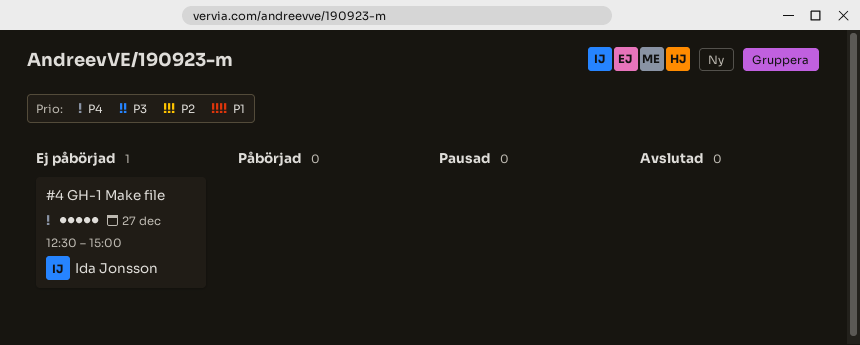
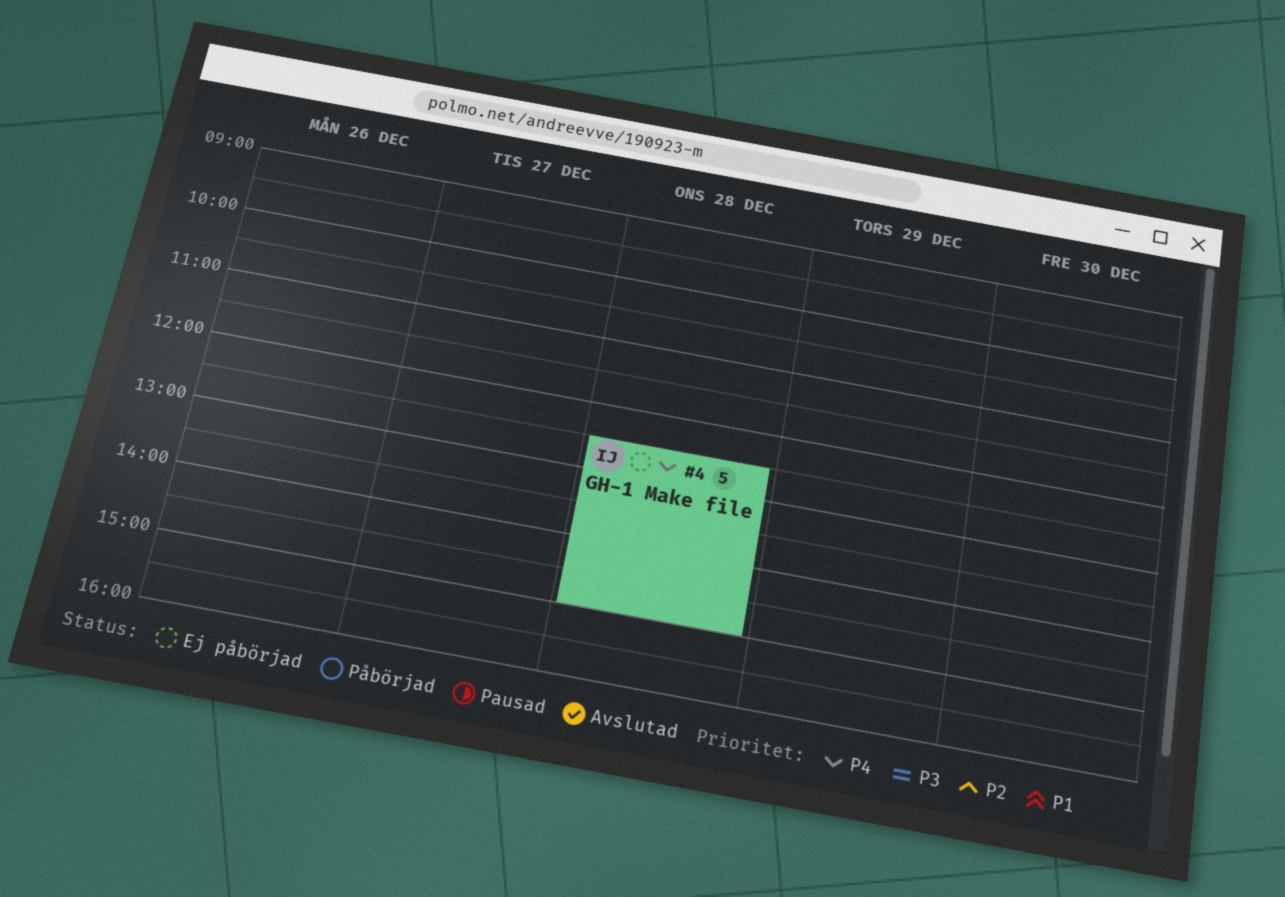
#4, day: Dec 27 -> Dec 28

